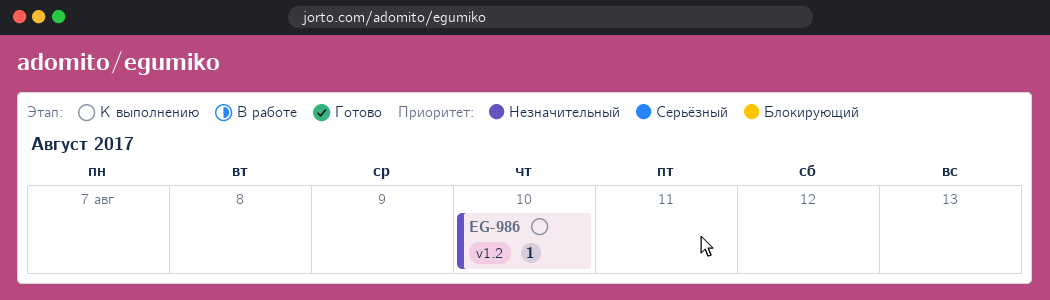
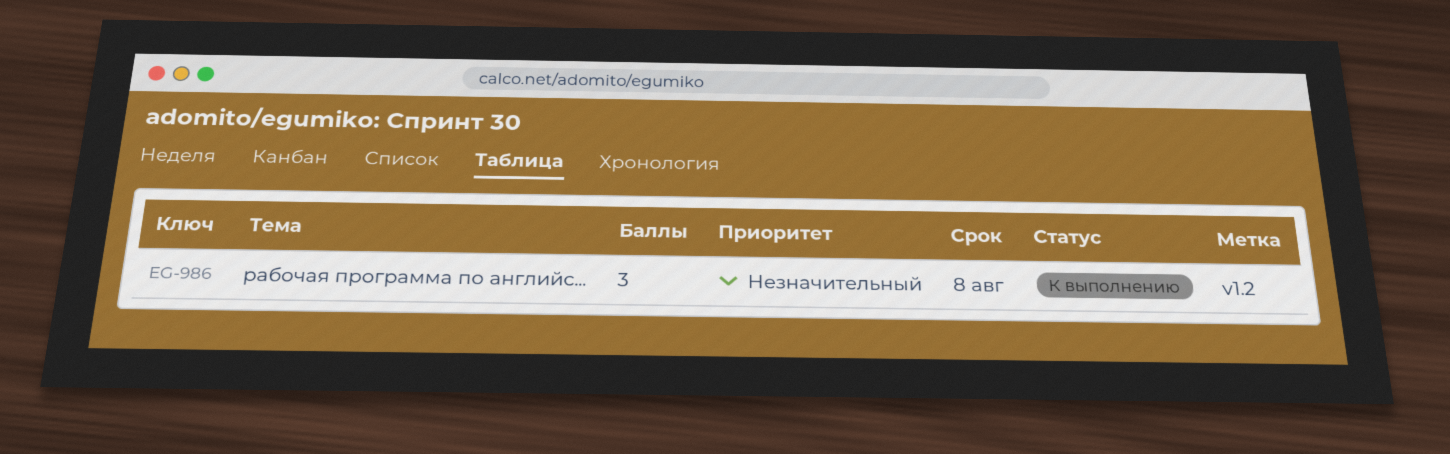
EG-986, estimate: 1 -> 3
EG-986, due: Aug 10 -> Aug 8

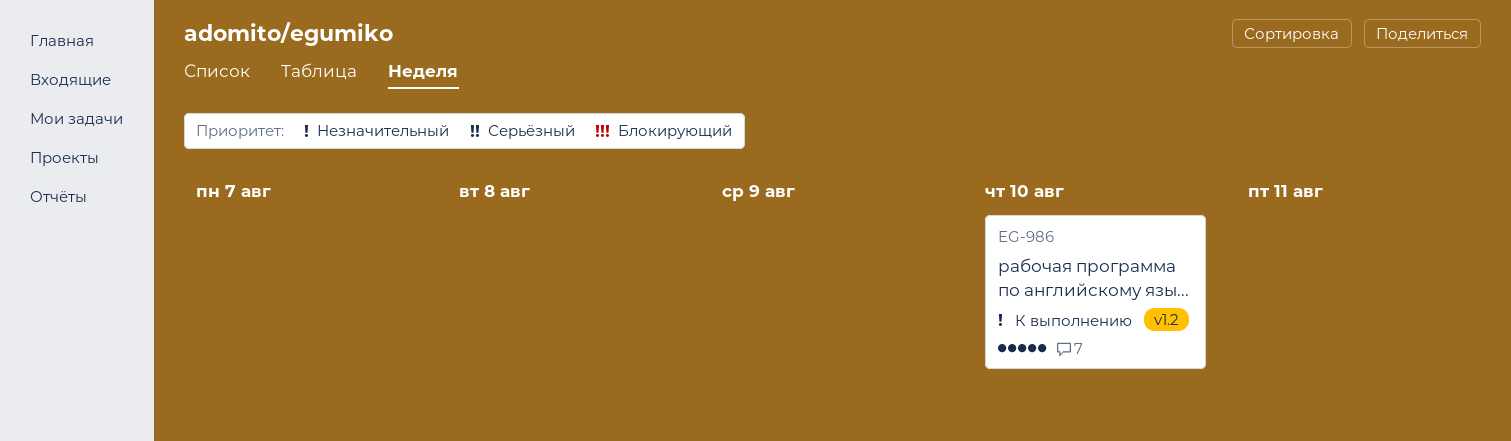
EG-986, estimate: 3 -> 5
EG-986, due: Aug 8 -> Aug 10

